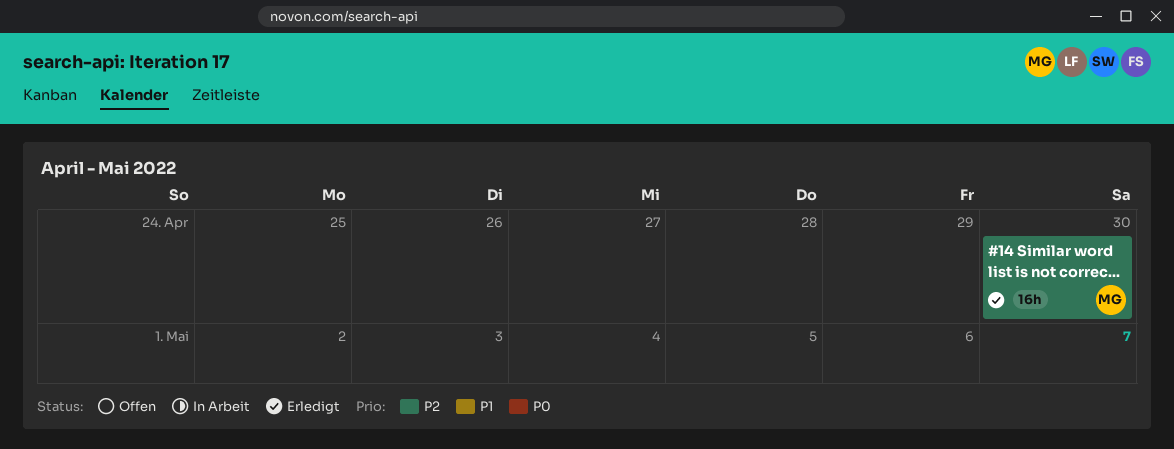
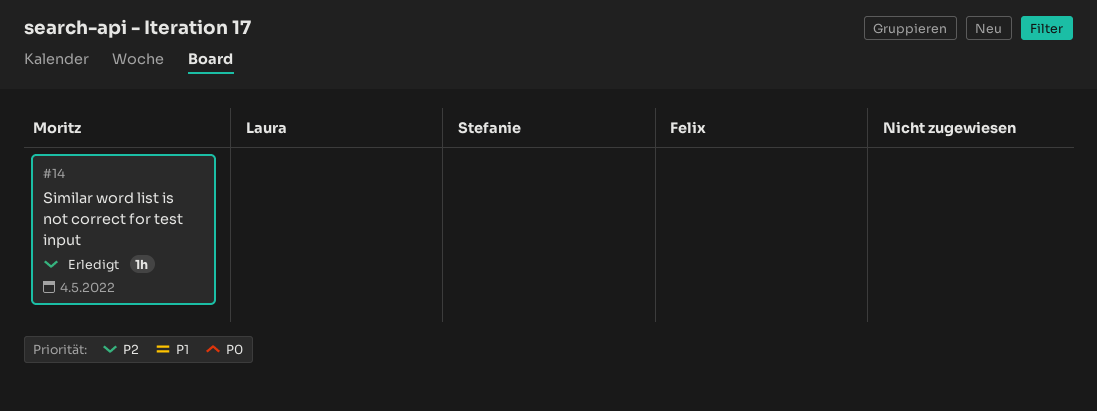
#14, estimate: 16h -> 1h
#14, due: Apr 30 -> May 4

